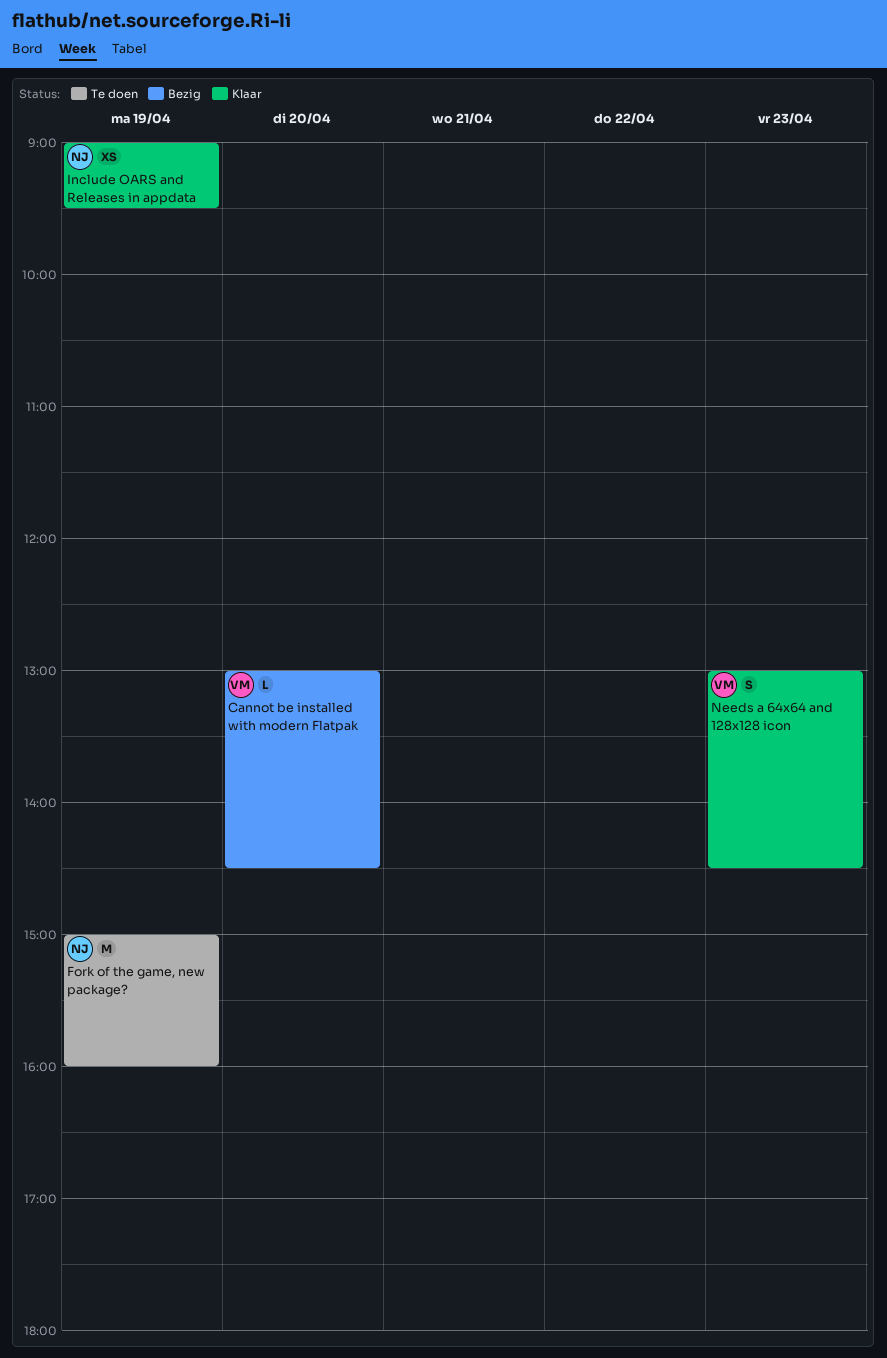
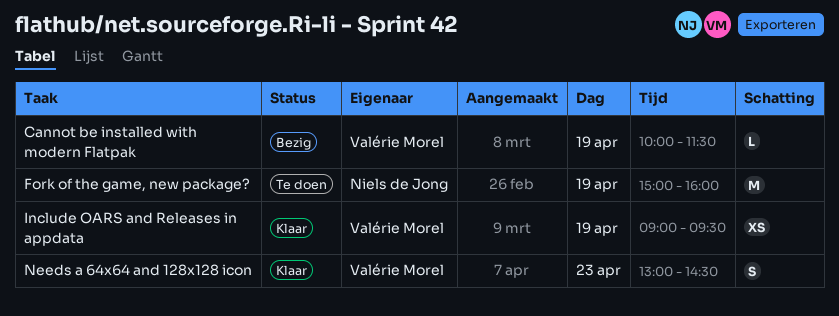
Cannot be installed with modern Flatpak, day: Apr 20 -> Apr 19
Cannot be installed with modern Flatpak, begins: 13:00 -> 10:00
Cannot be installed with modern Flatpak, ends: 14:30 -> 11:30
Include OARS and Releases in appdata, owner: Niels de Jong -> Valérie Morel

